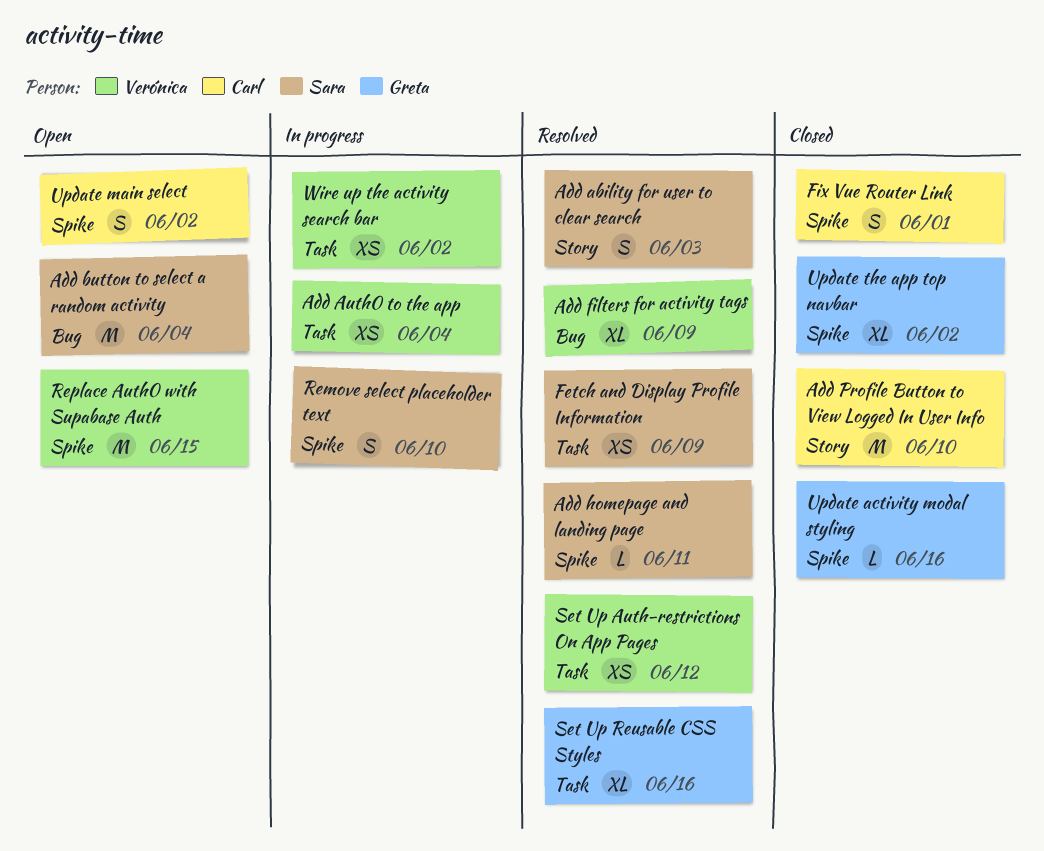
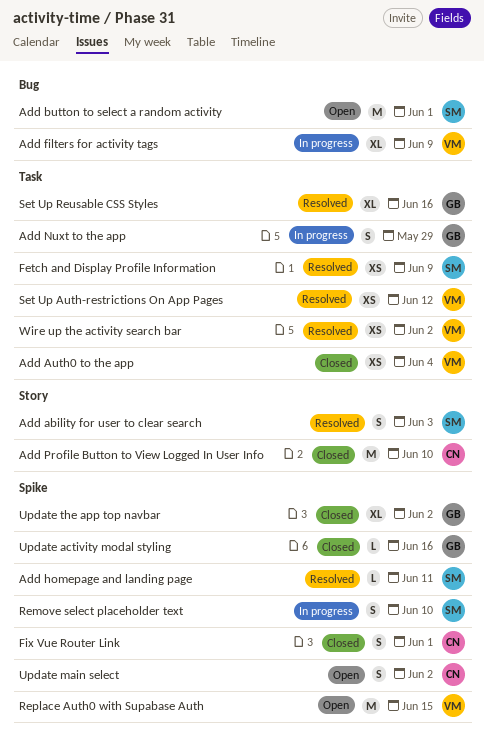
Add Auth0 to the app, status: In progress -> Closed
Add button to select a random activity, due: Jun 4 -> Jun 1
Add filters for activity tags, status: Resolved -> In progress
Add Nuxt to the app: none -> present
Wire up the activity search bar, status: In progress -> Resolved

